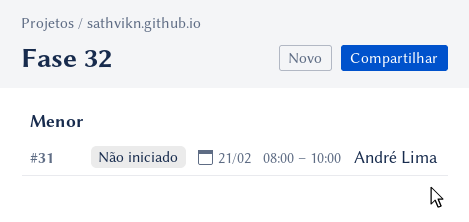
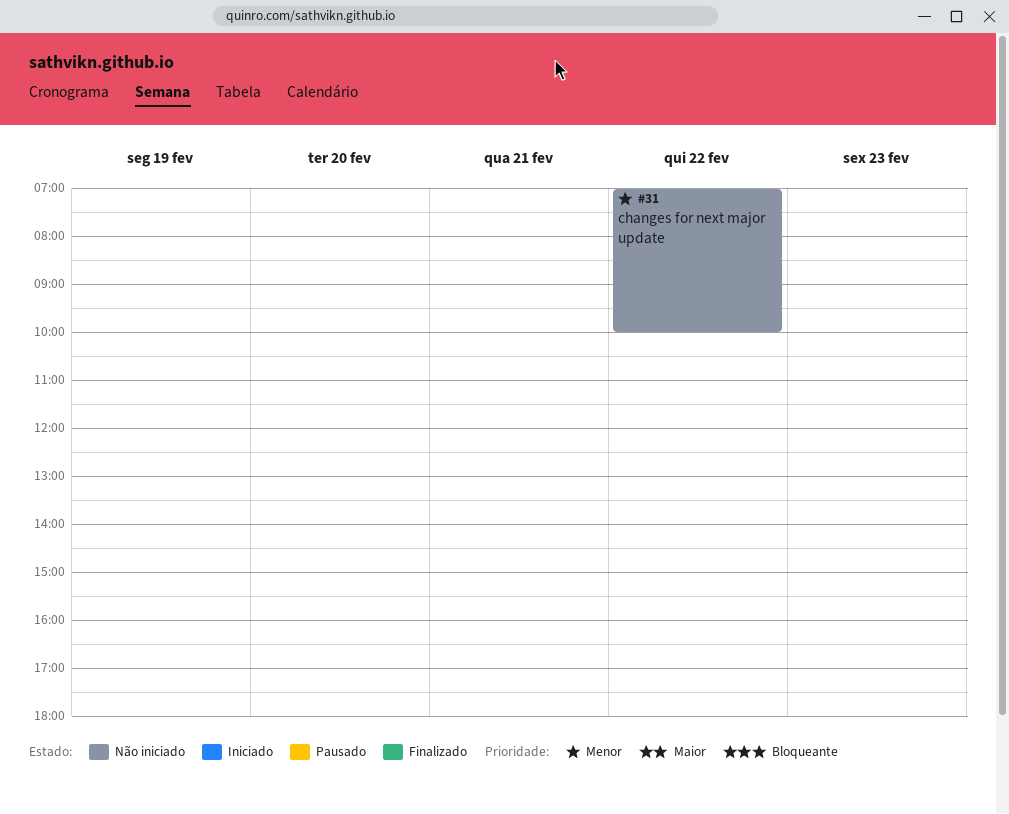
#31, day: Feb 21 -> Feb 22
#31, begins: 08:00 -> 07:00

